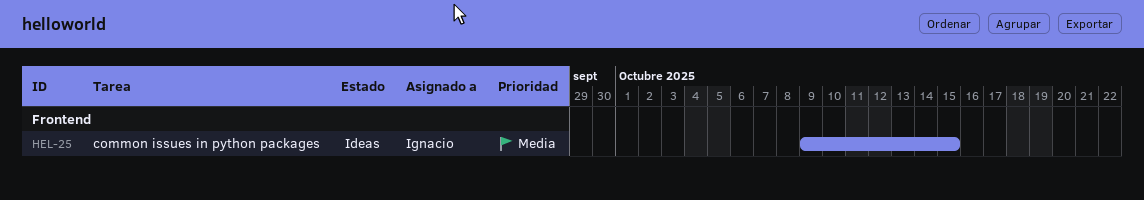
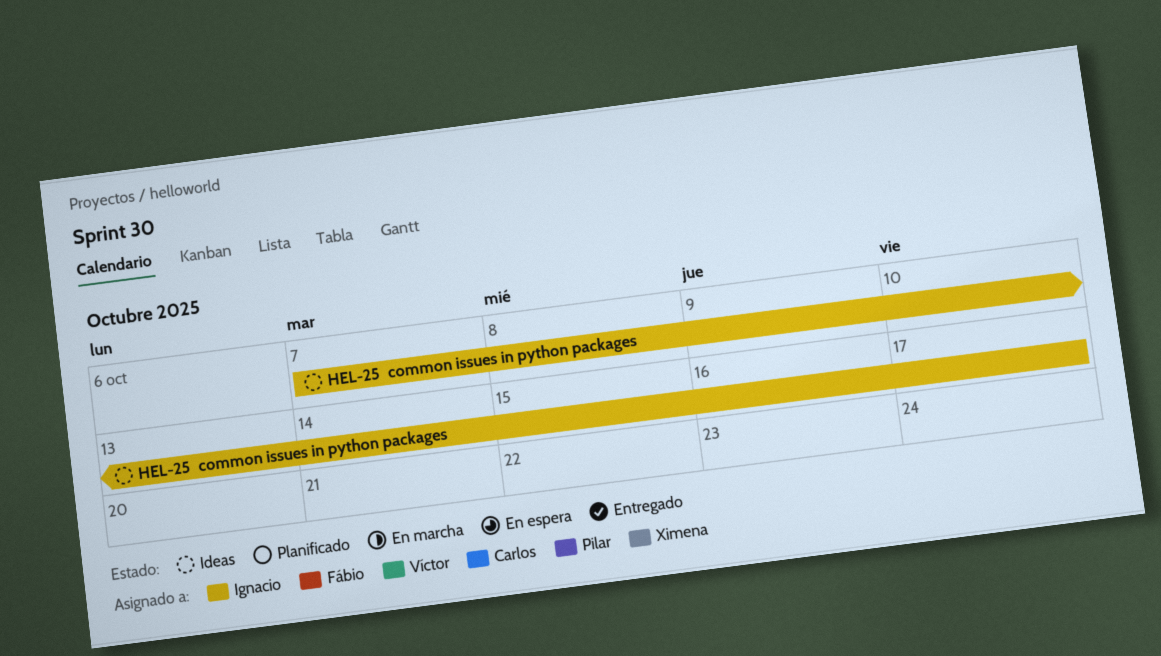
HEL-25, start: Oct 9 -> Oct 7
HEL-25, due: Oct 15 -> Oct 17

